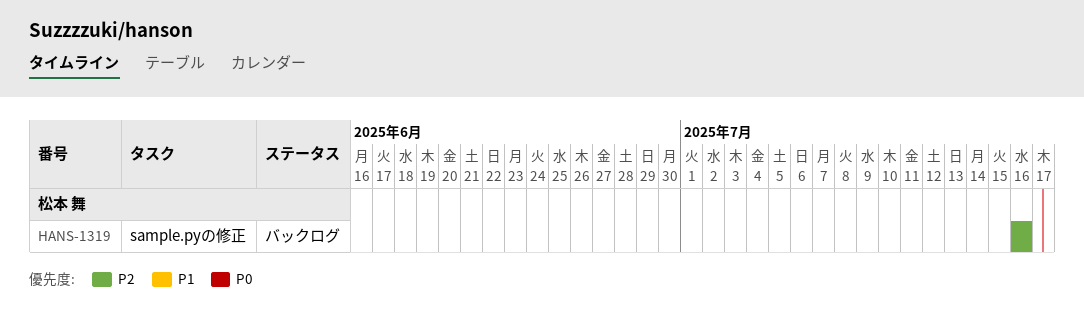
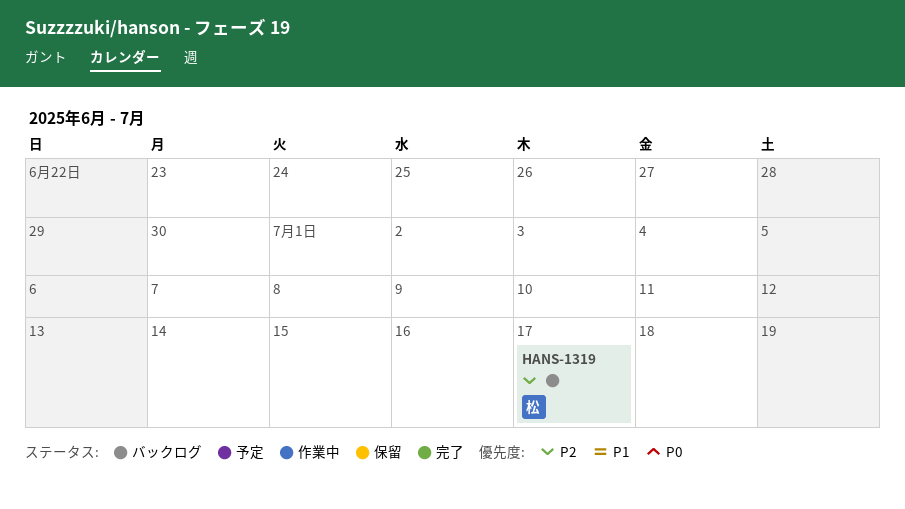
HANS-1319, due: Jul 16 -> Jul 17

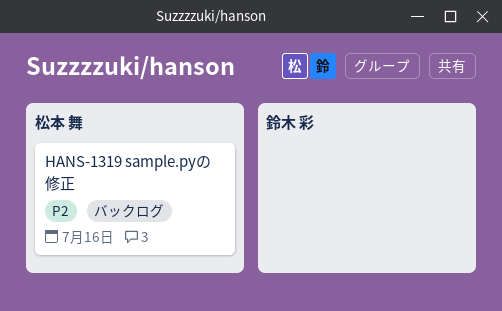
HANS-1319, due: Jul 17 -> Jul 16

